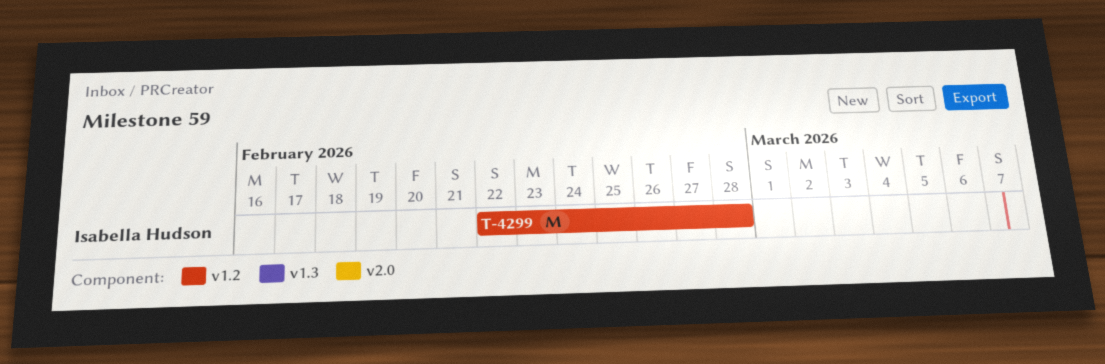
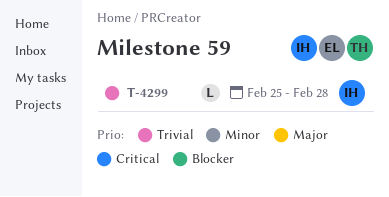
T-4299, estimate: M -> L
T-4299, start: Feb 22 -> Feb 25

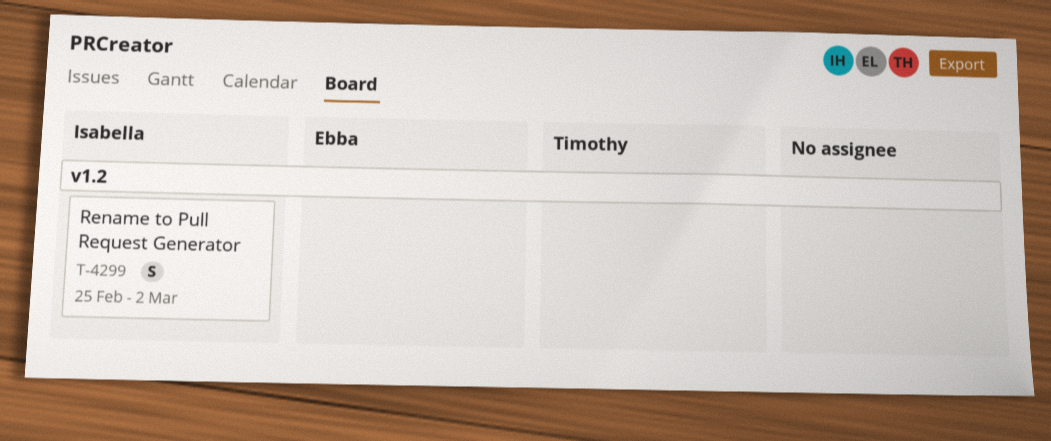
T-4299, estimate: L -> S
T-4299, due: Feb 28 -> Mar 2

